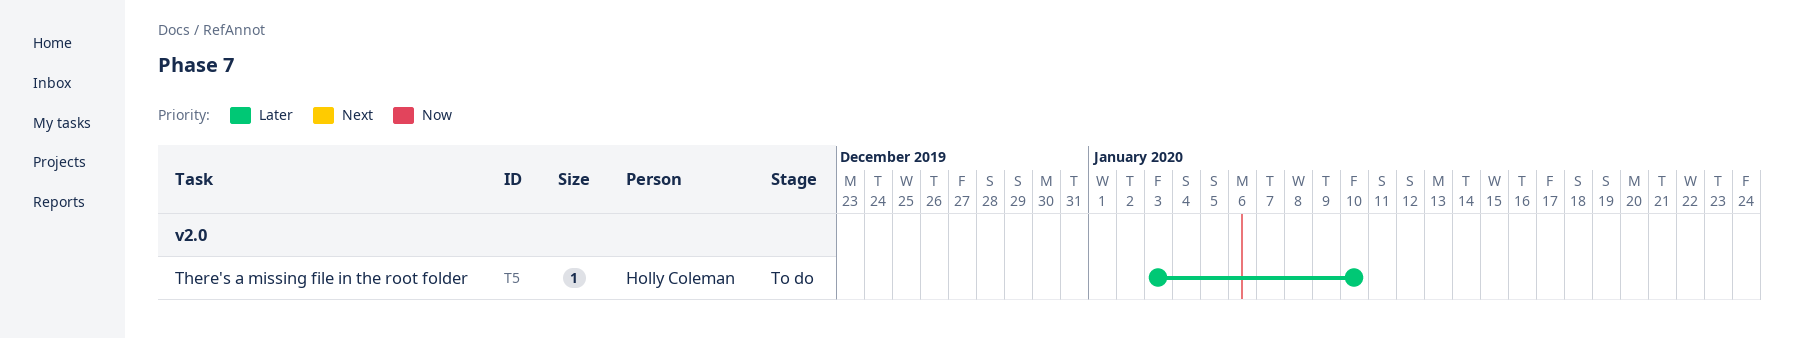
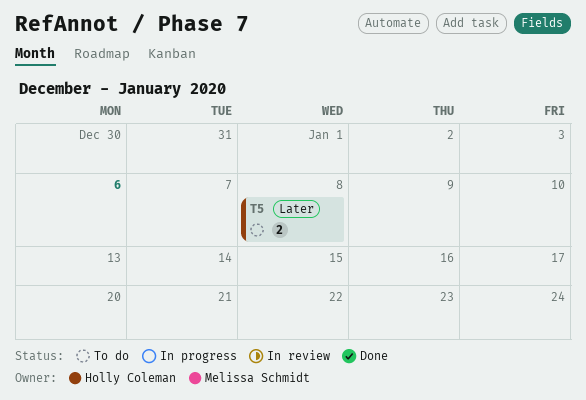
T5, estimate: 1 -> 2
T5, due: Jan 10 -> Jan 8

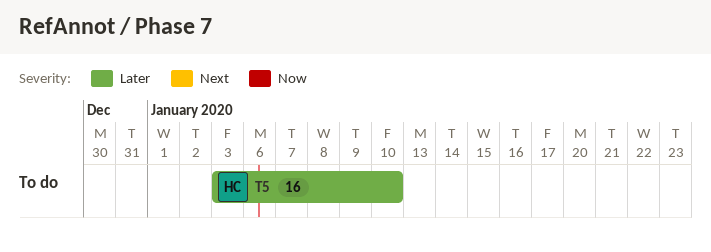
T5, estimate: 2 -> 16
T5, due: Jan 8 -> Jan 10

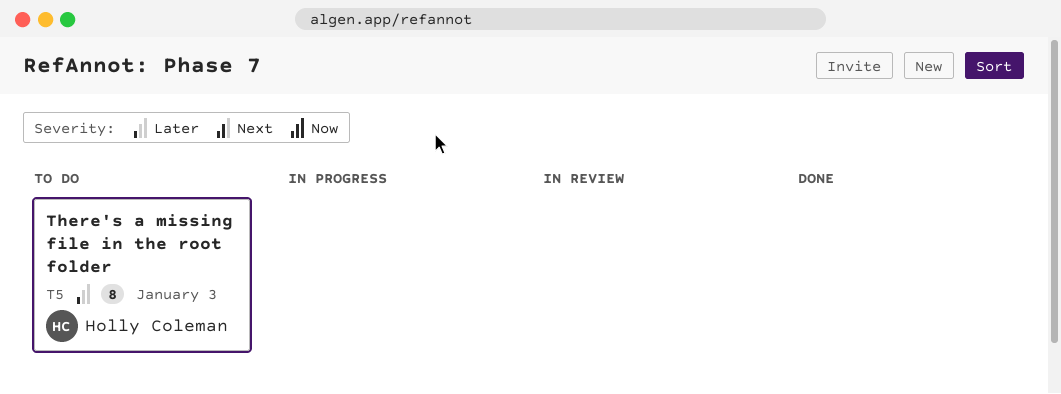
T5, estimate: 16 -> 8
T5, due: Jan 10 -> Jan 3

